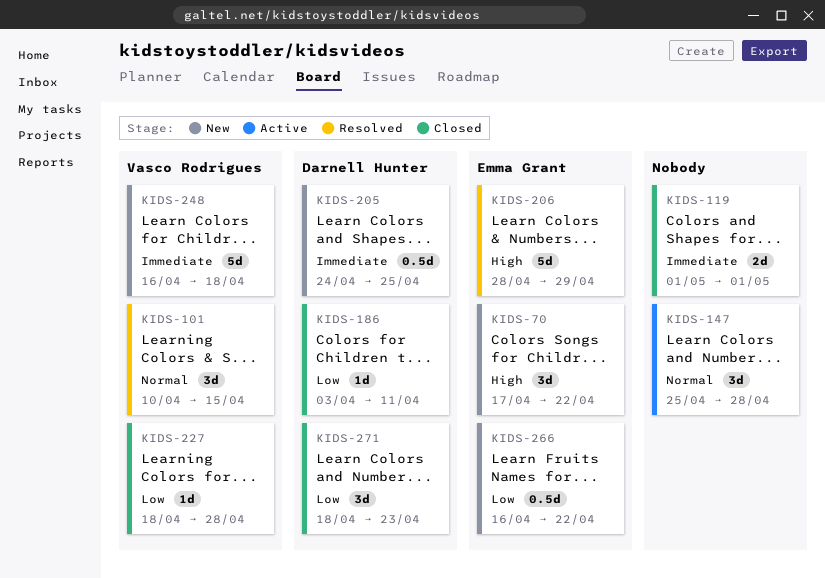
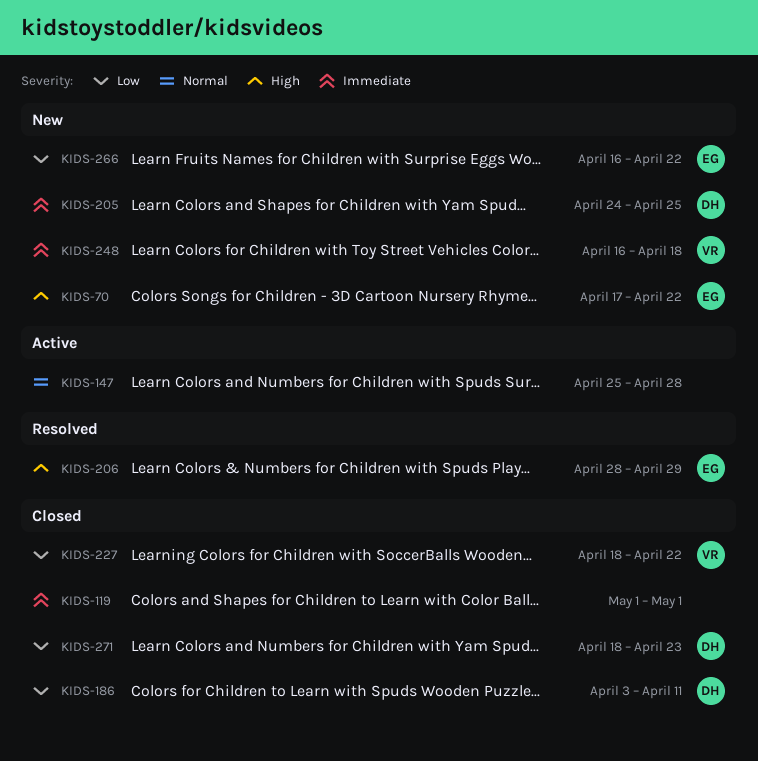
KIDS-101: present -> none
KIDS-227, due: Apr 28 -> Apr 22

